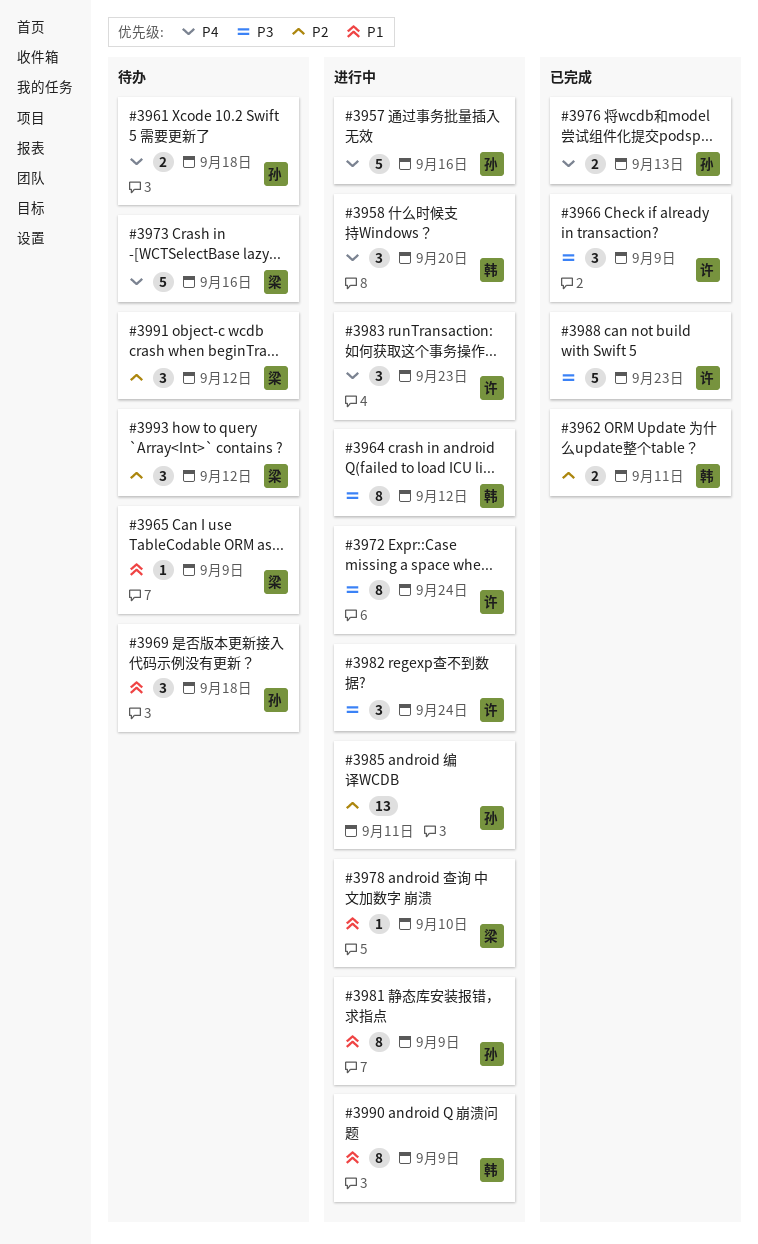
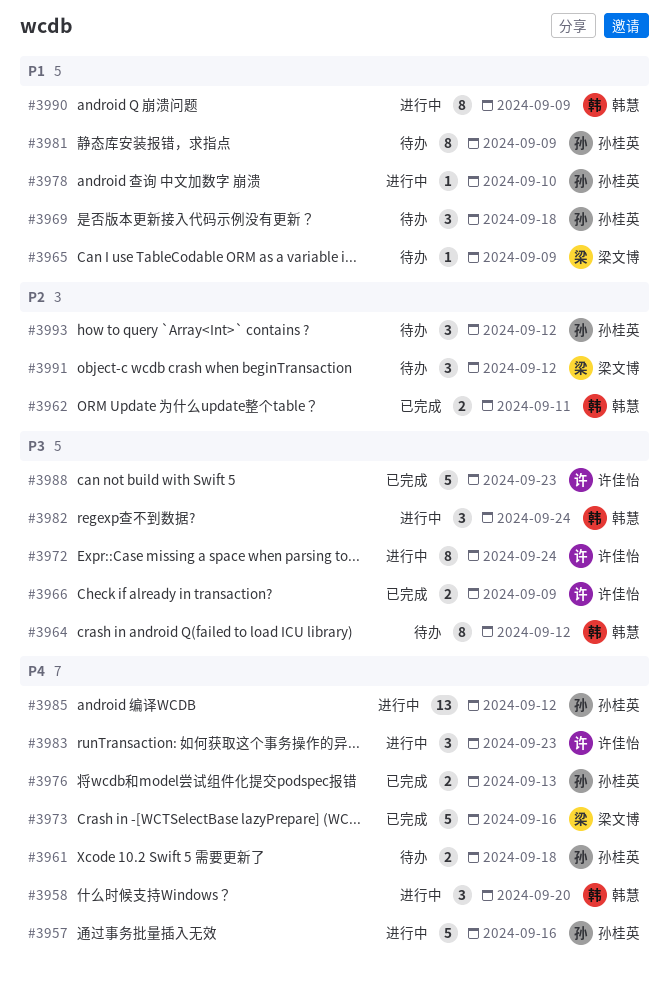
#3964, status: 进行中 -> 待办
#3966, estimate: 3 -> 2
#3973, status: 待办 -> 已完成
#3978, owner: 梁文博 -> 孙桂英
#3981, status: 进行中 -> 待办
#3982, owner: 许佳怡 -> 韩慧
#3985, priority: P2 -> P4
#3985, due: Sep 11 -> Sep 12
#3993, owner: 梁文博 -> 孙桂英

